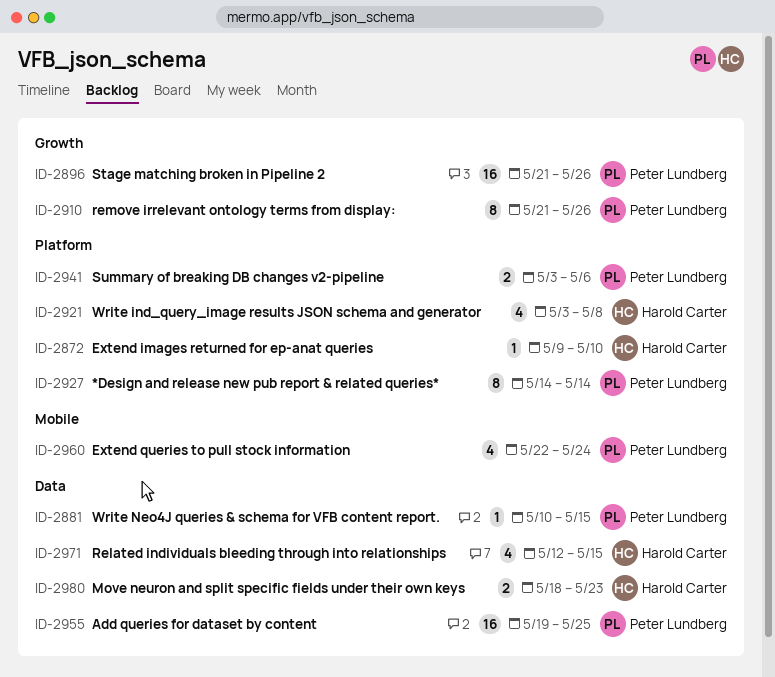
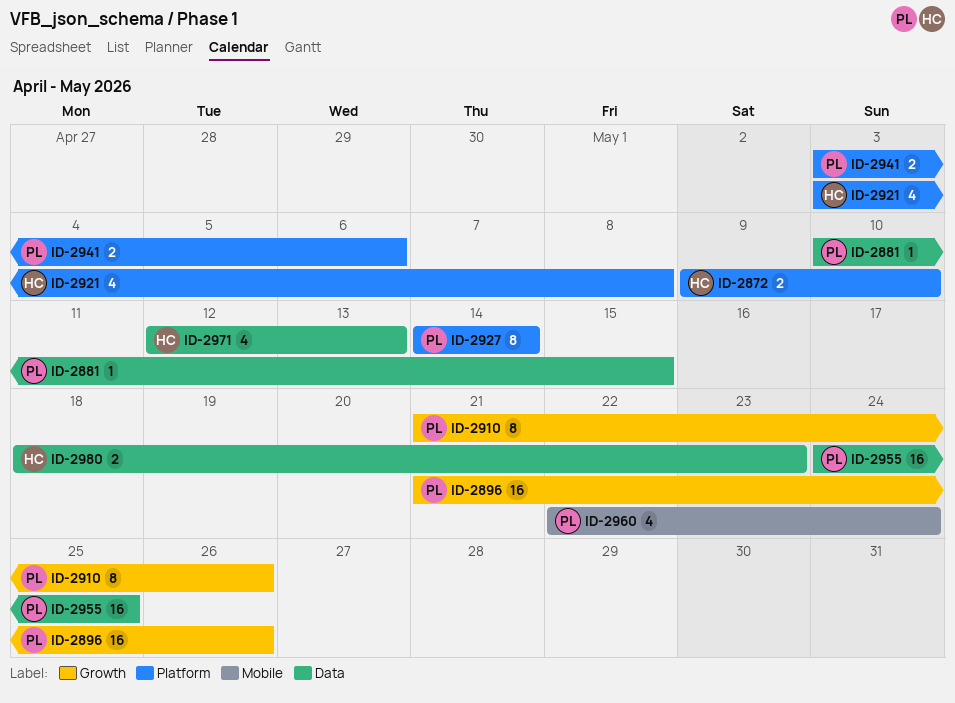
ID-2872, estimate: 1 -> 2
ID-2955, start: May 19 -> May 24
ID-2971, due: May 15 -> May 13

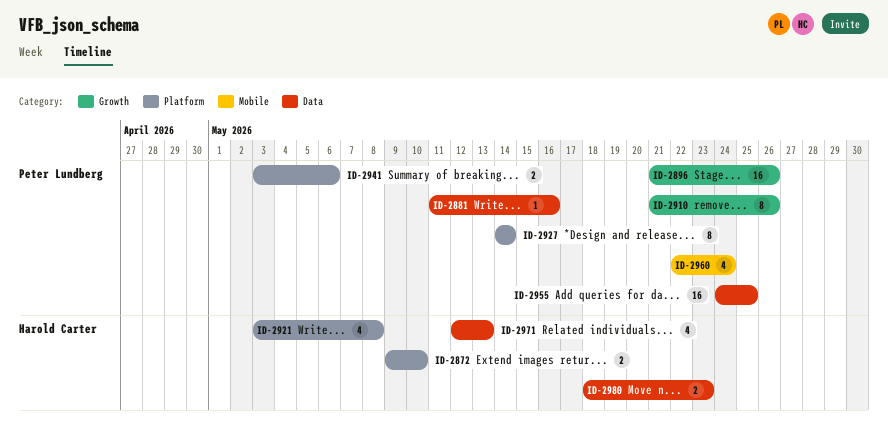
ID-2881, start: May 10 -> May 11
ID-2881, due: May 15 -> May 16

